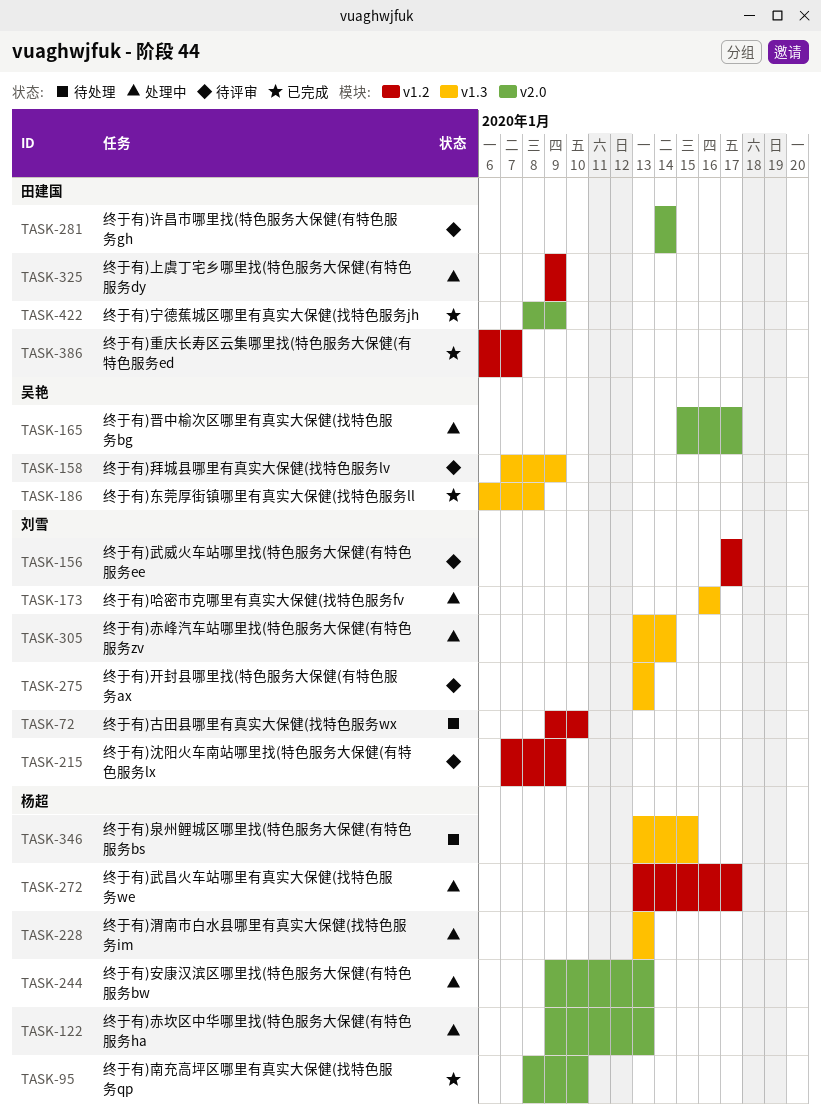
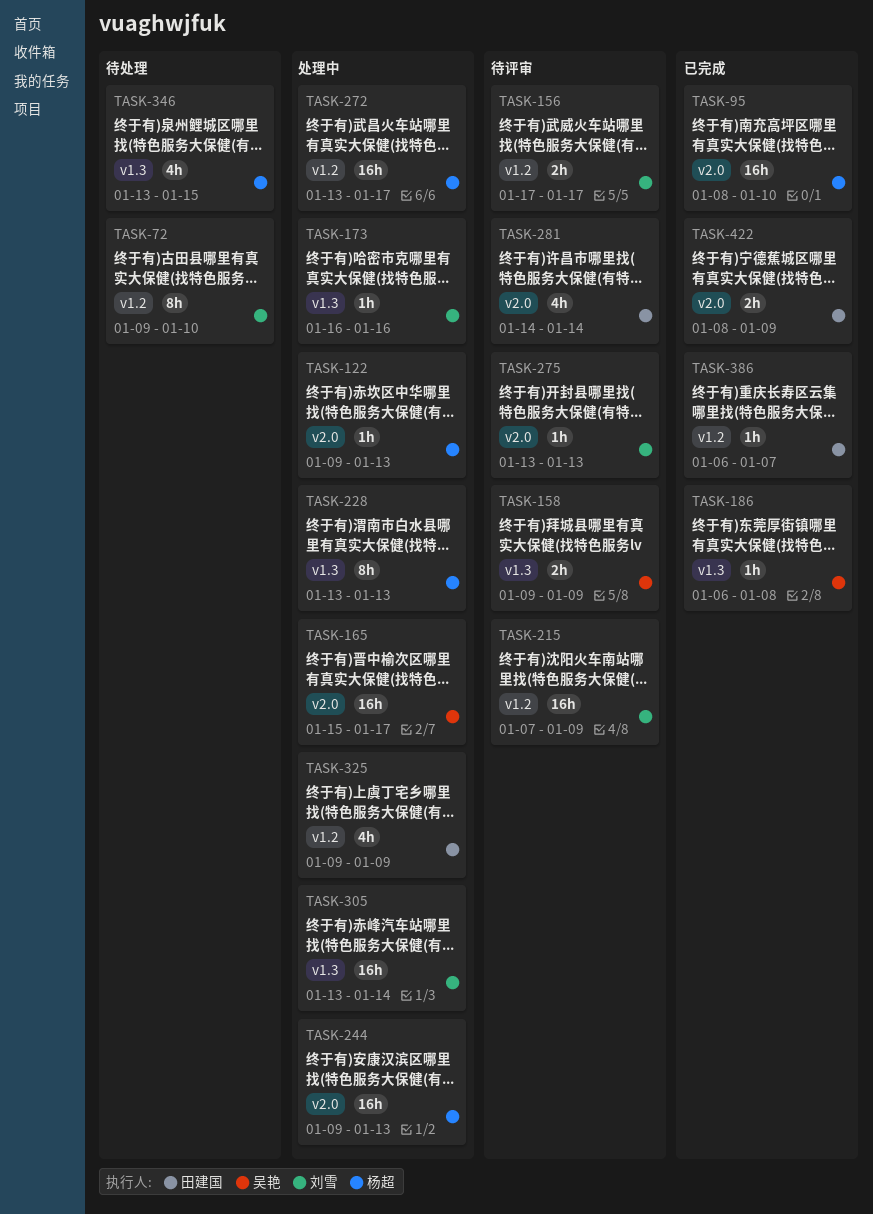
TASK-158, start: Jan 7 -> Jan 9
TASK-275, label: v1.3 -> v2.0

